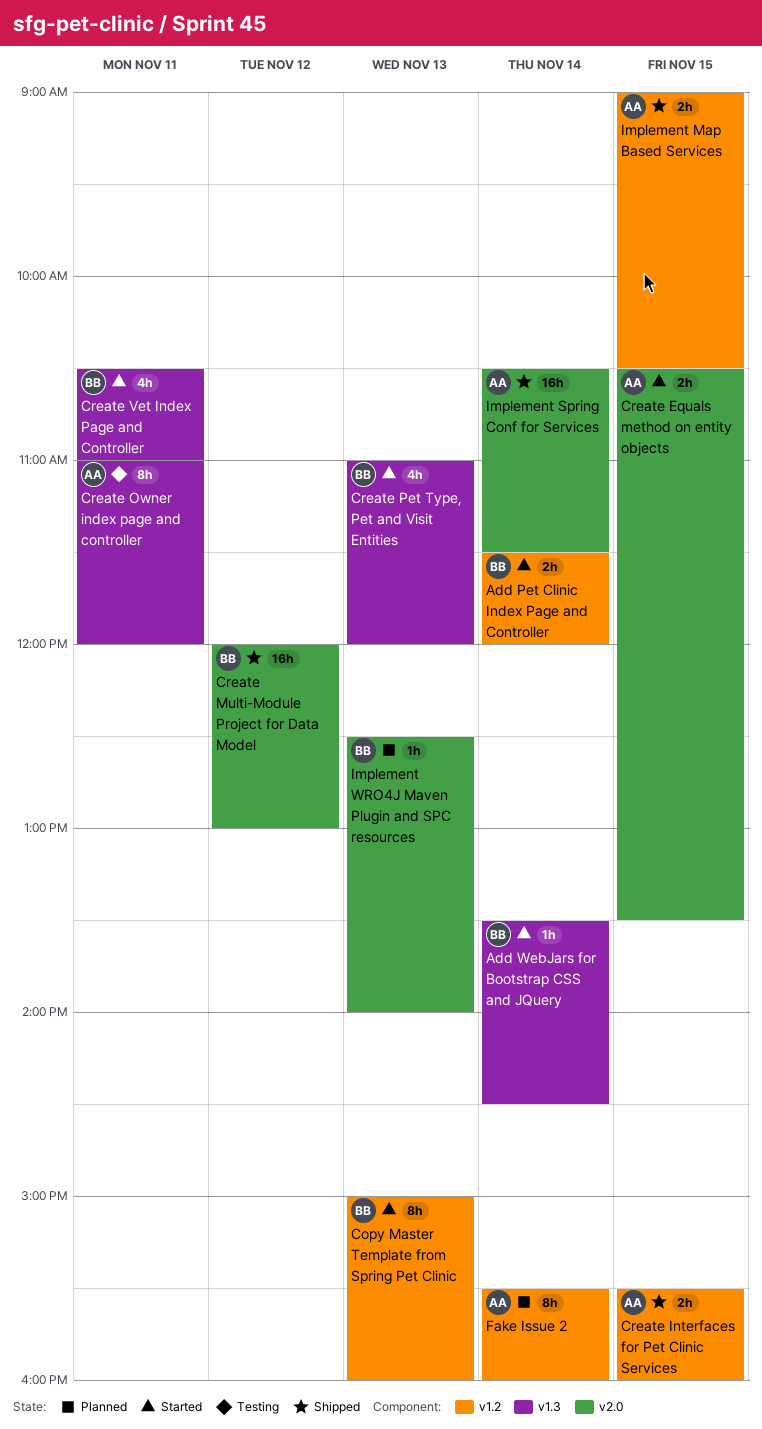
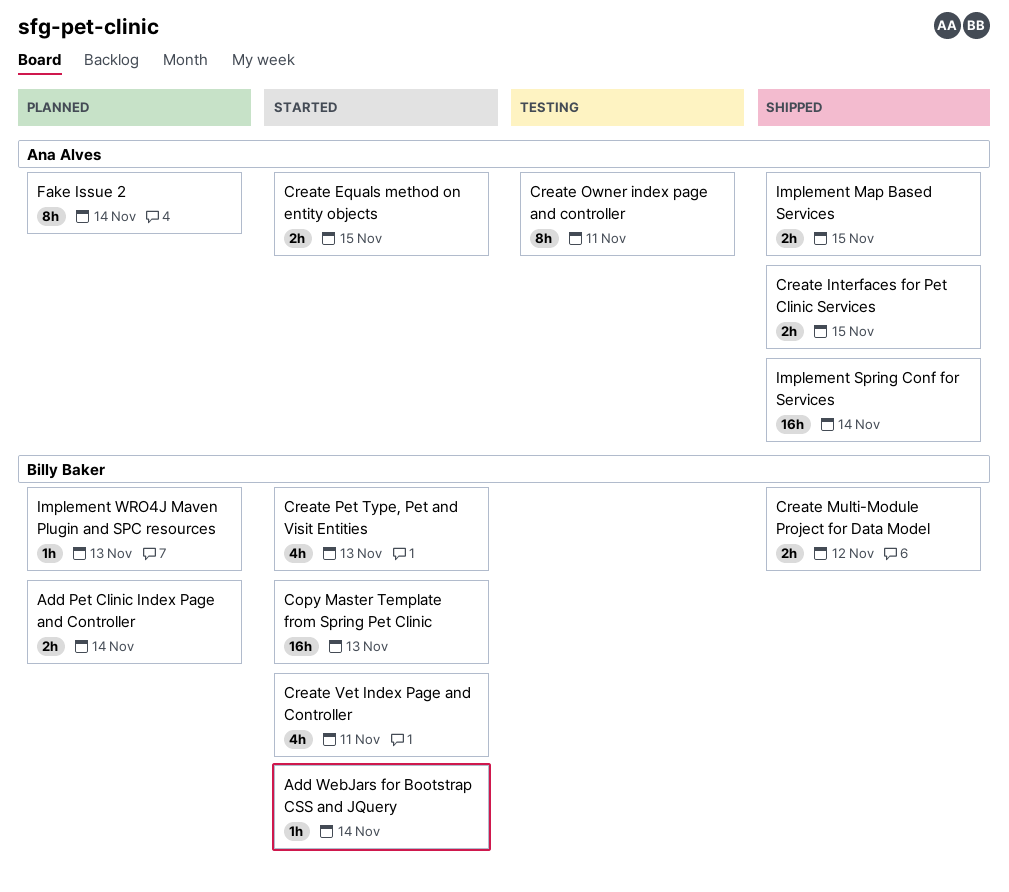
Add Pet Clinic Index Page and Controller, status: Started -> Planned
Copy Master Template from Spring Pet Clinic, estimate: 8h -> 16h
Create Multi-Module Project for Data Model, estimate: 16h -> 2h

